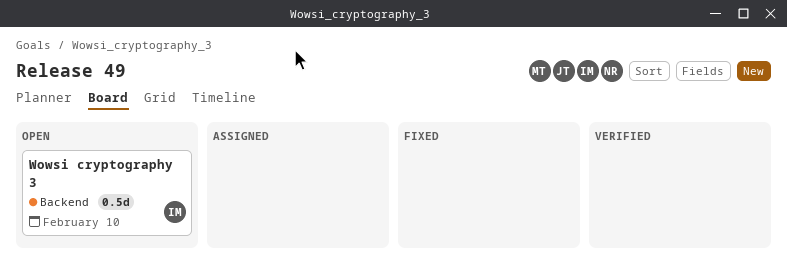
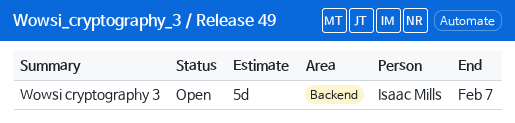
Wowsi cryptography 3, estimate: 0.5d -> 5d
Wowsi cryptography 3, due: Feb 10 -> Feb 7

